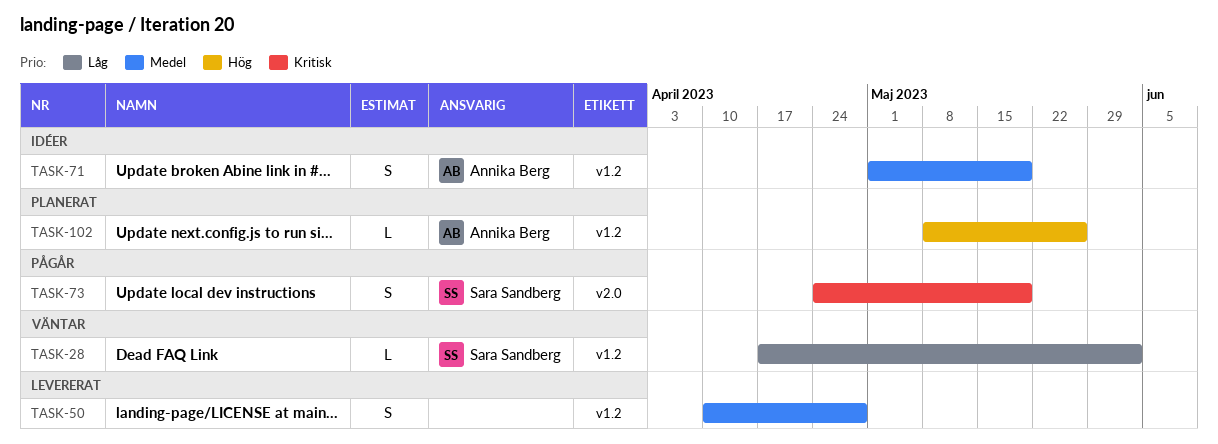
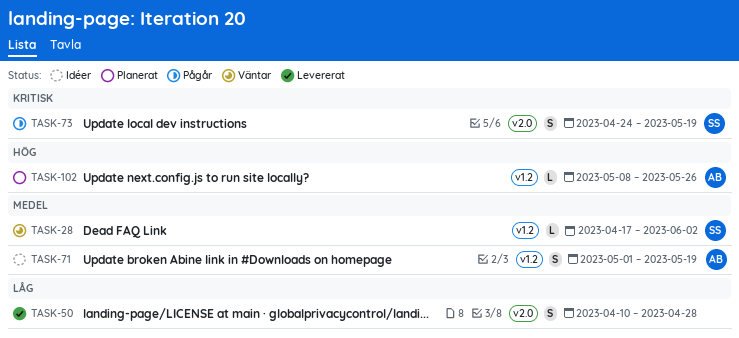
TASK-28, priority: Låg -> Medel
TASK-50, priority: Medel -> Låg
TASK-50, label: v1.2 -> v2.0

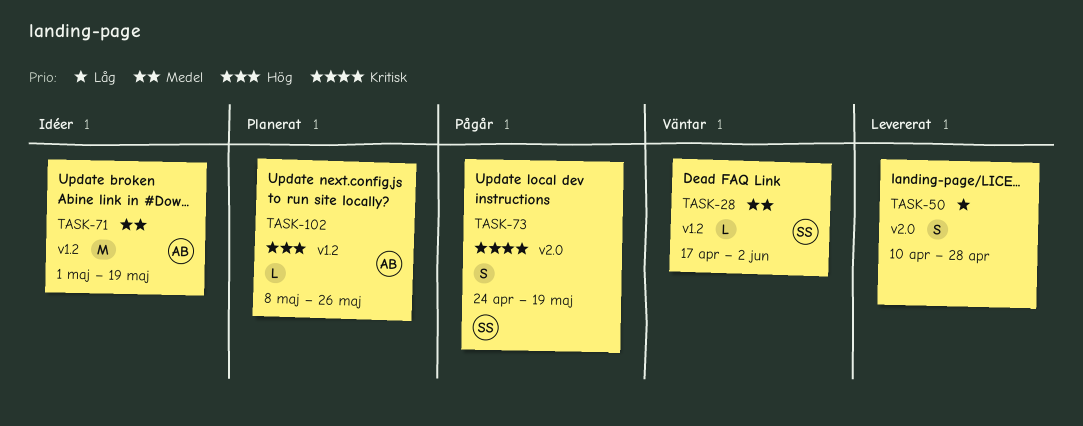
TASK-71, estimate: S -> M

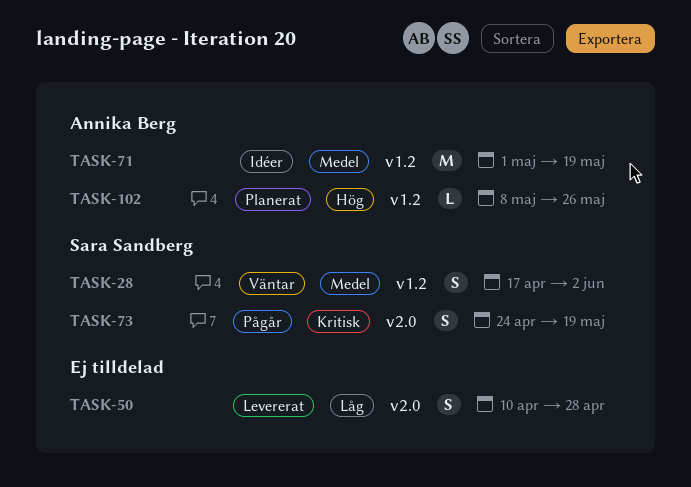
TASK-28, estimate: L -> S

